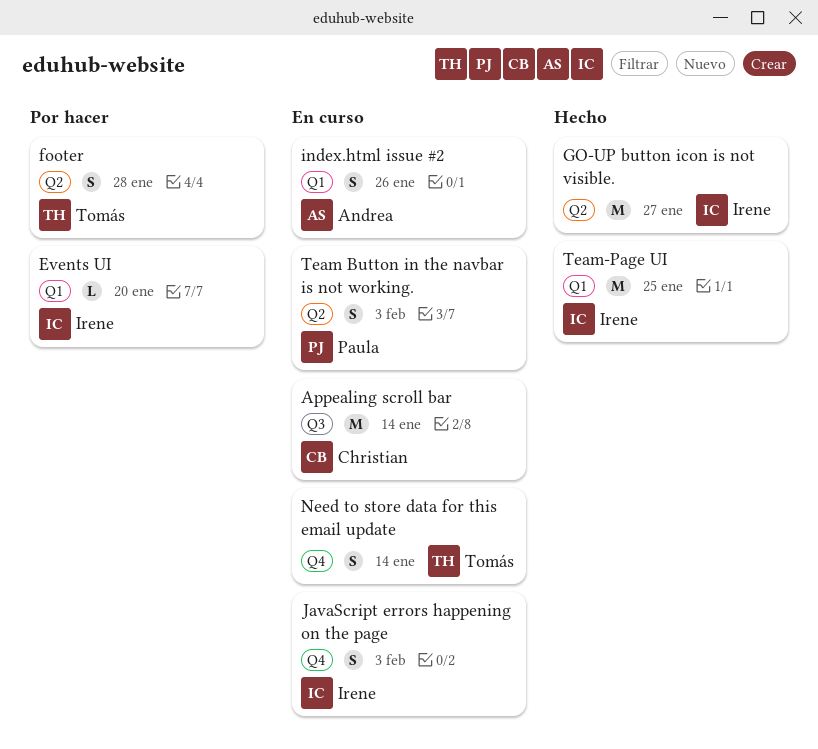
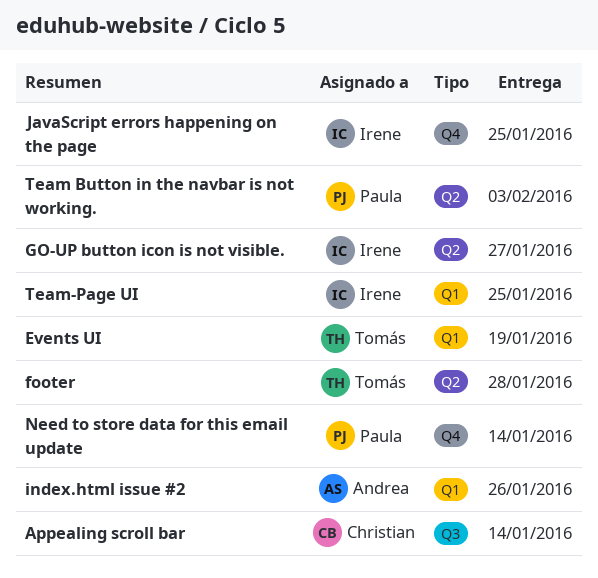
Events UI, owner: Irene -> Tomás
Events UI, due: Jan 20 -> Jan 19
JavaScript errors happening on the page, due: Feb 3 -> Jan 25
Need to store data for this email update, owner: Tomás -> Paula

